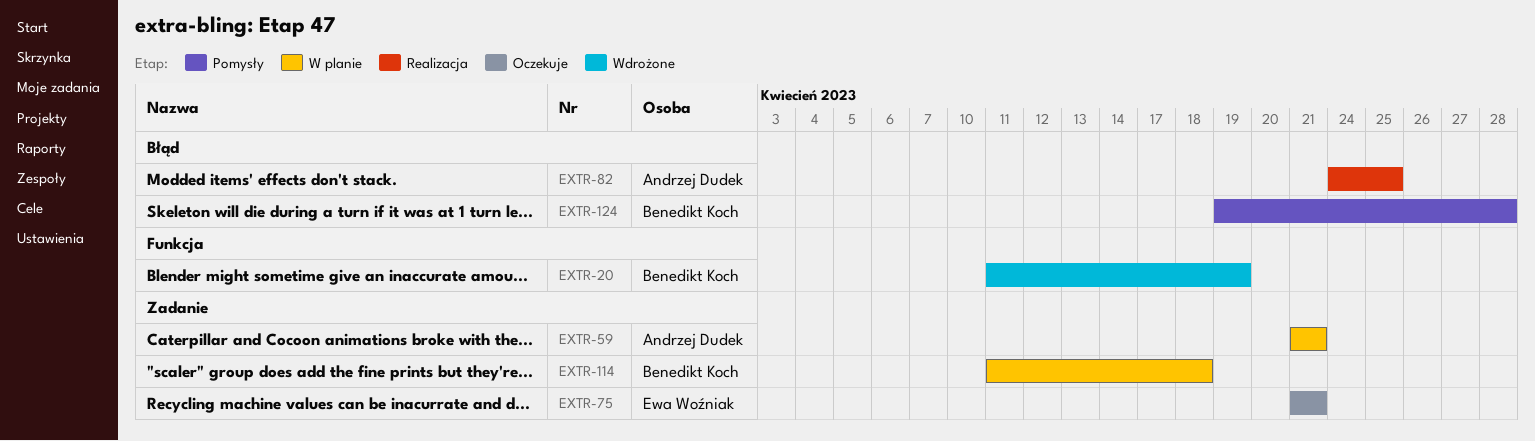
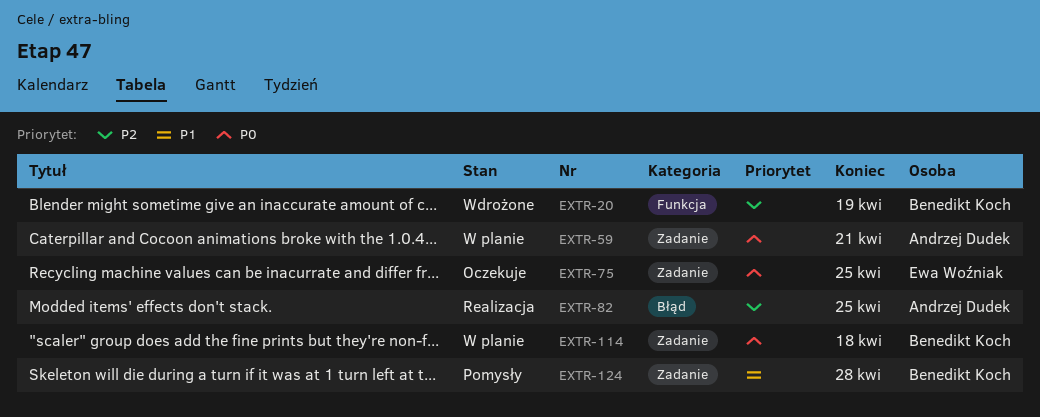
EXTR-75, due: Apr 21 -> Apr 25
EXTR-124, label: Błąd -> Zadanie

